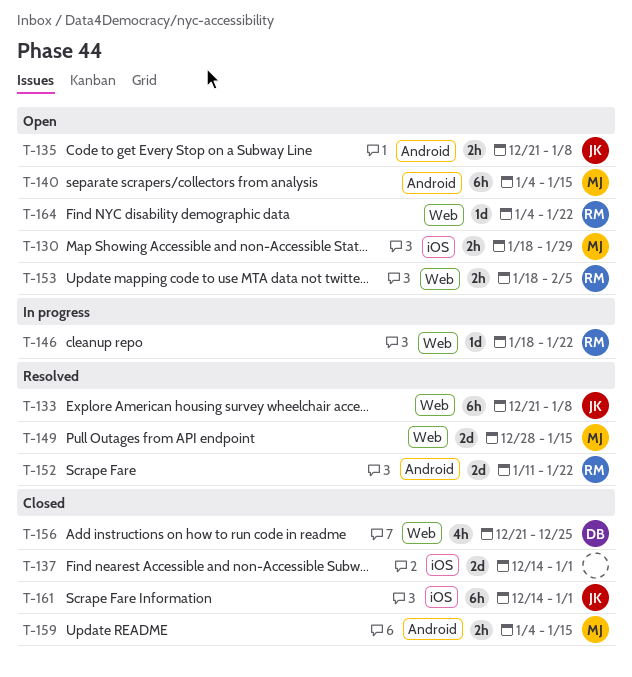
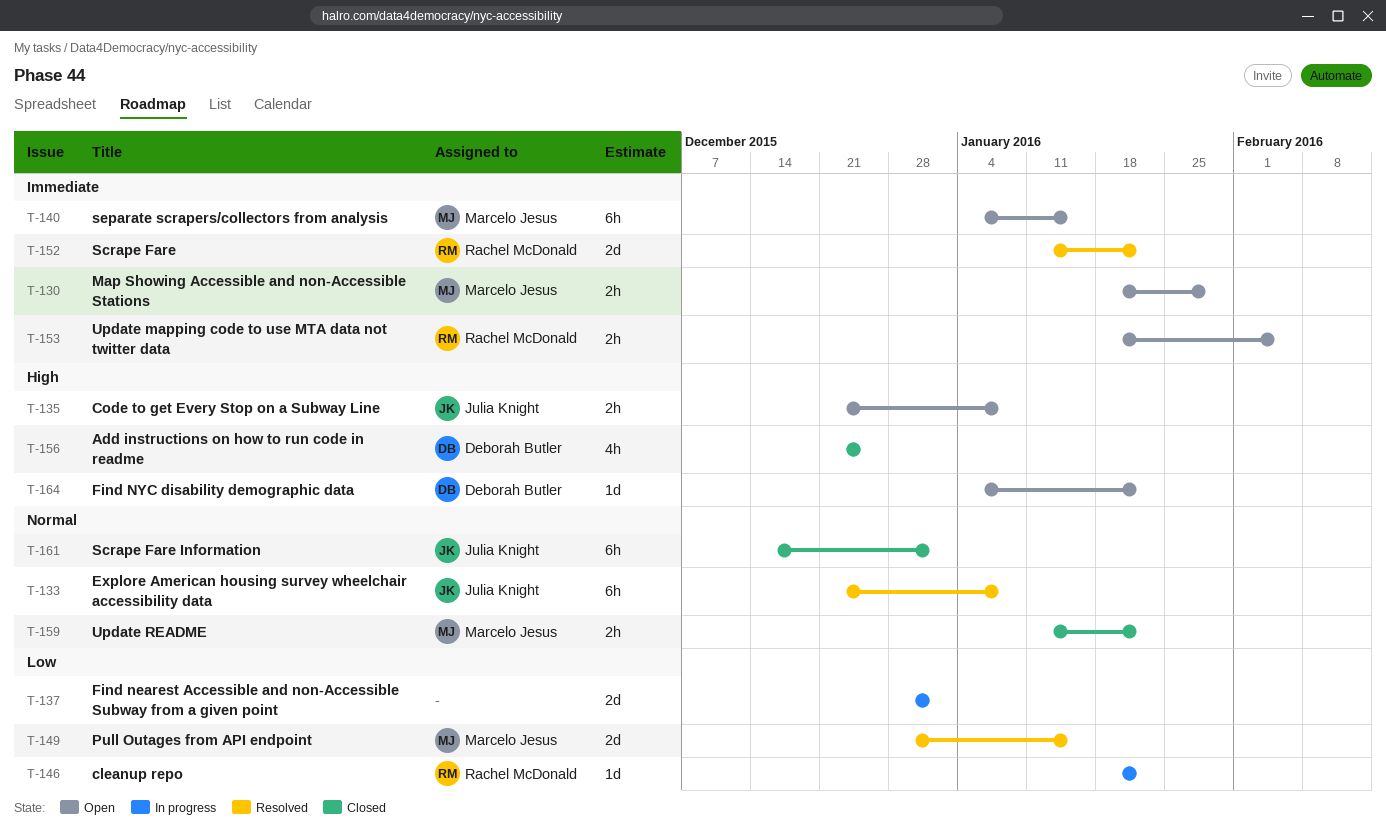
T-137, status: Closed -> In progress
T-137, start: Dec 14 -> Dec 28
T-159, start: Jan 4 -> Jan 11
T-159, due: Jan 15 -> Jan 22
T-164, owner: Rachel McDonald -> Deborah Butler

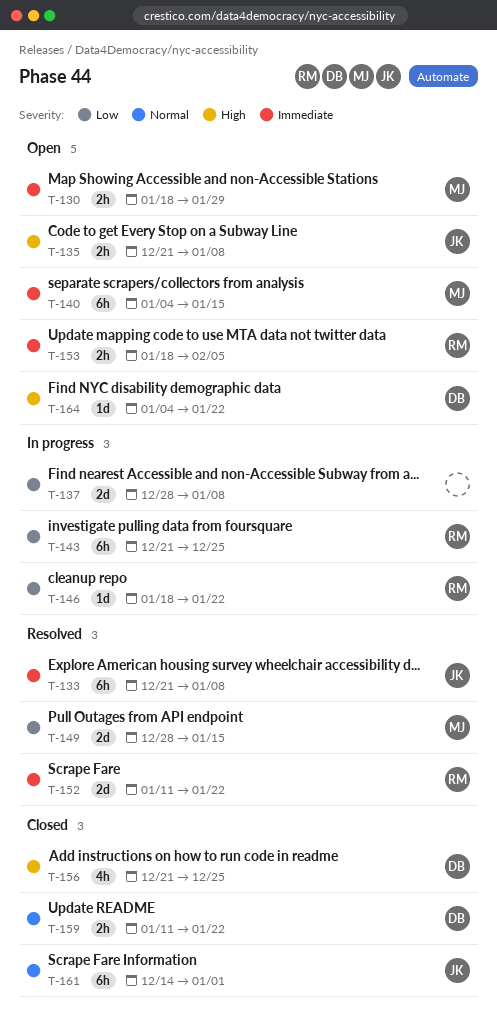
T-133, priority: Normal -> Immediate
T-137, due: Jan 1 -> Jan 8
T-143: none -> present
T-159, owner: Marcelo Jesus -> Deborah Butler

